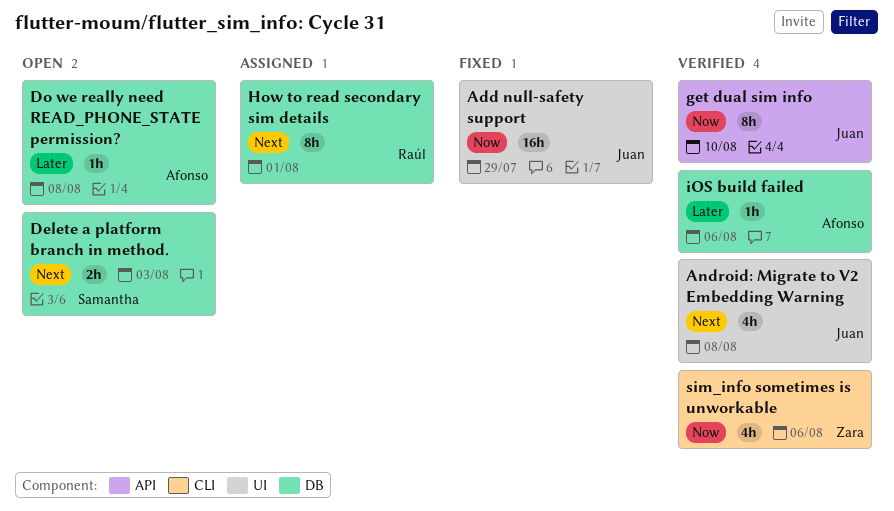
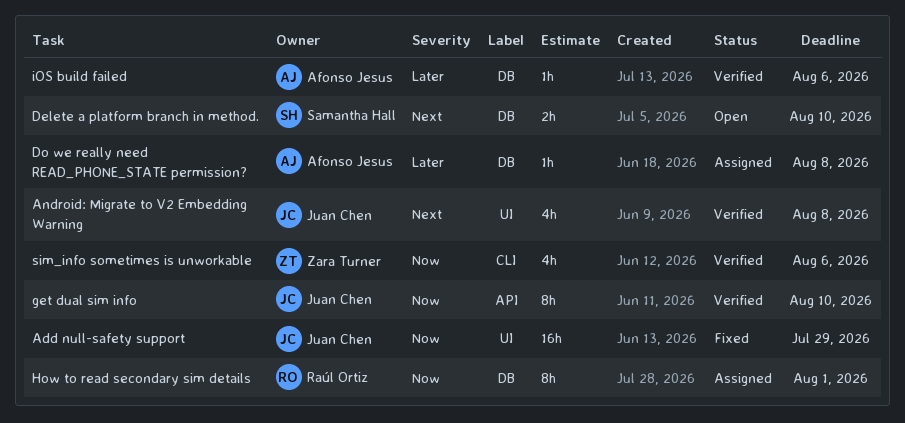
Delete a platform branch in method., due: Aug 3 -> Aug 10
Do we really need READ_PHONE_STATE permission?, status: Open -> Assigned
How to read secondary sim details, priority: Next -> Now

